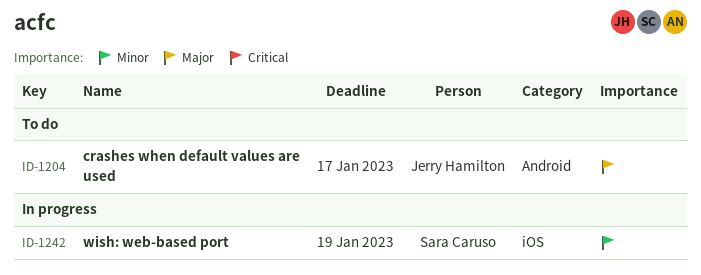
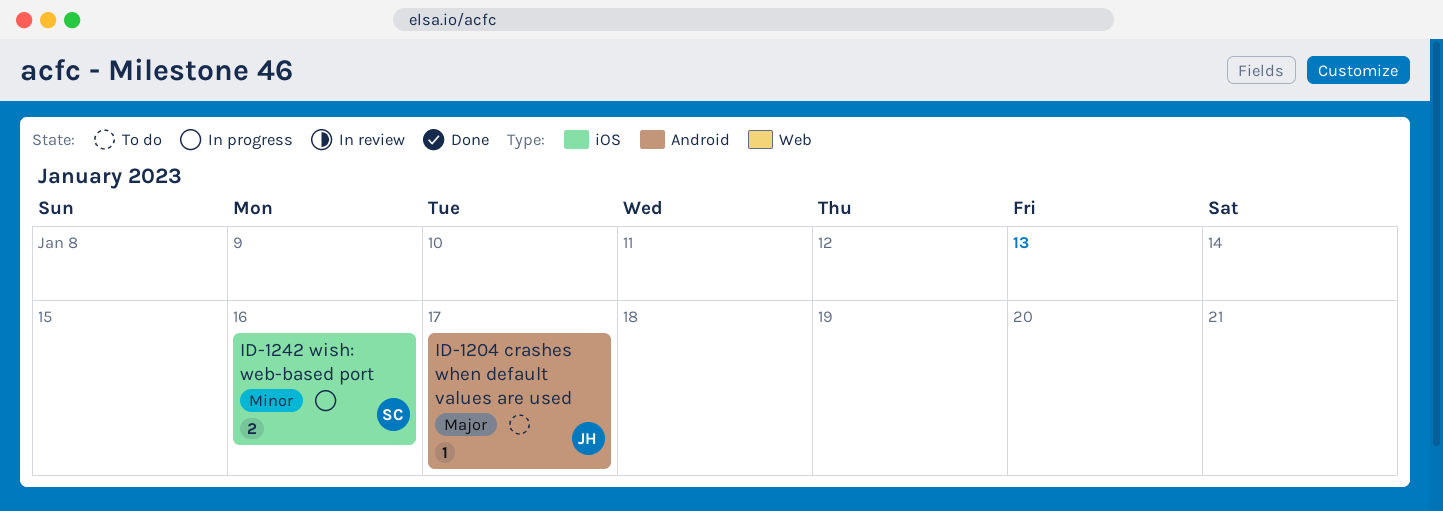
ID-1242, due: Jan 19 -> Jan 16

